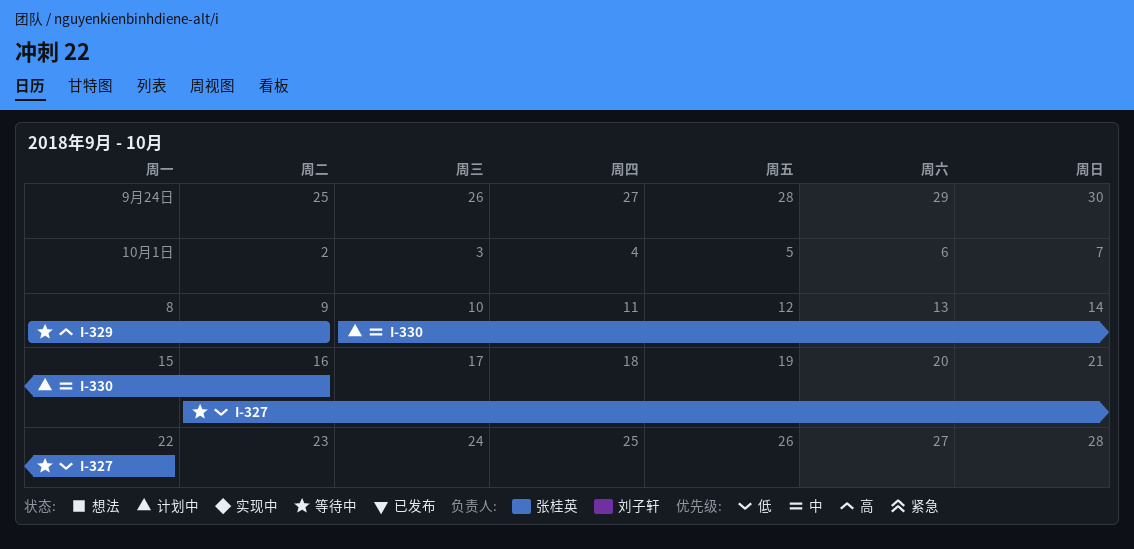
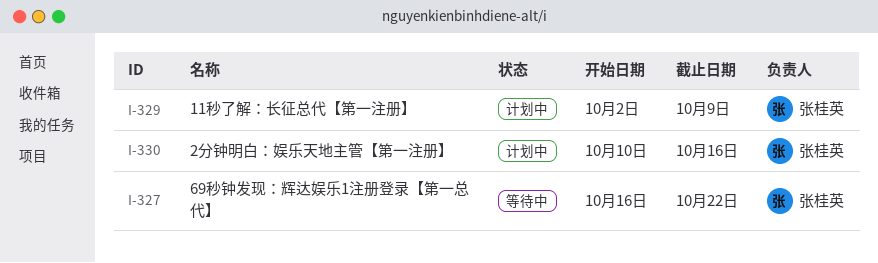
I-329, status: 等待中 -> 计划中
I-329, start: Oct 8 -> Oct 2

